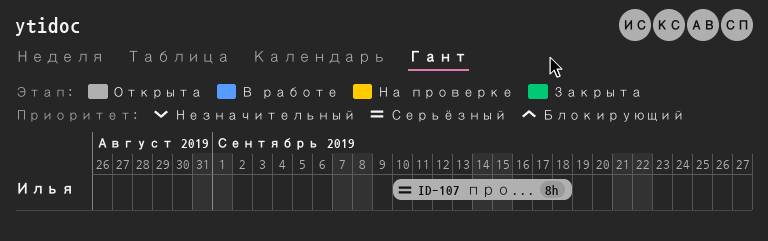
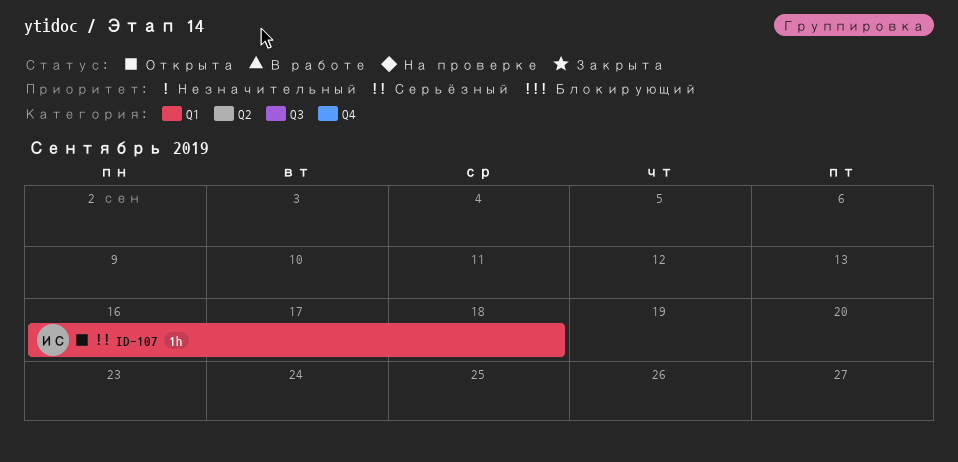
ID-107, estimate: 8h -> 1h
ID-107, start: Sep 10 -> Sep 16

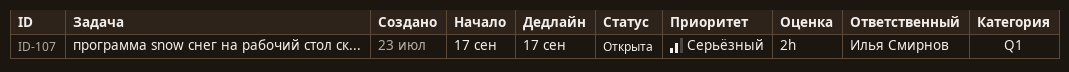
ID-107, estimate: 1h -> 2h
ID-107, start: Sep 16 -> Sep 17
ID-107, due: Sep 18 -> Sep 17

